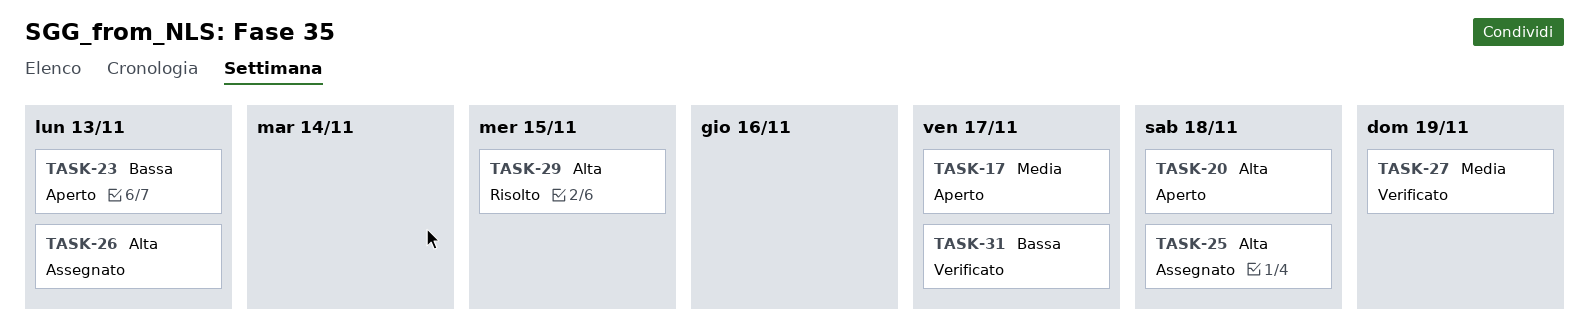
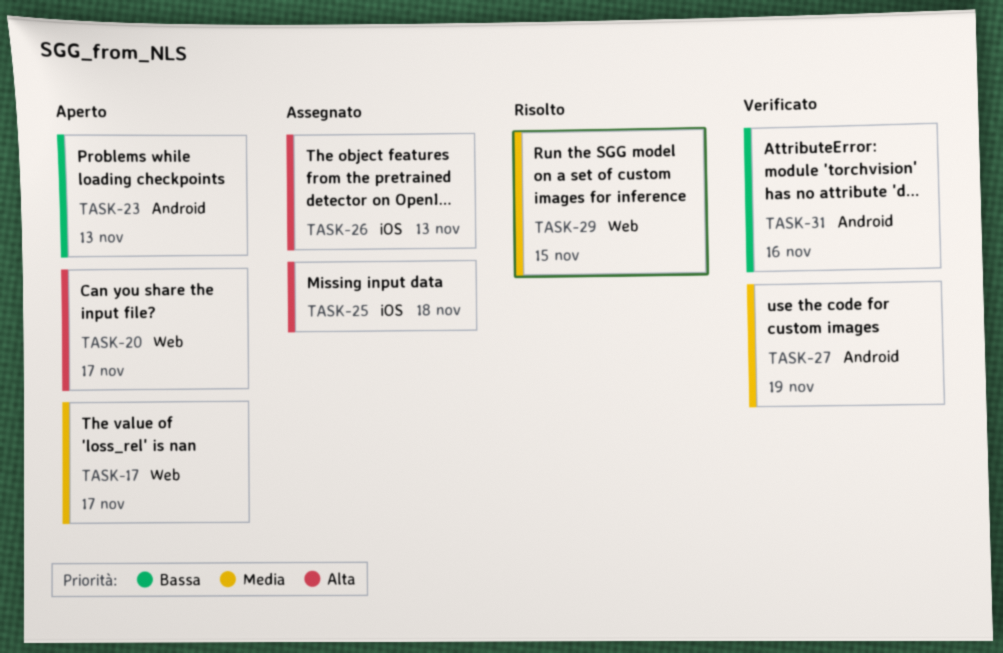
TASK-20, due: Nov 18 -> Nov 17
TASK-29, priority: Alta -> Media
TASK-31, due: Nov 17 -> Nov 16

